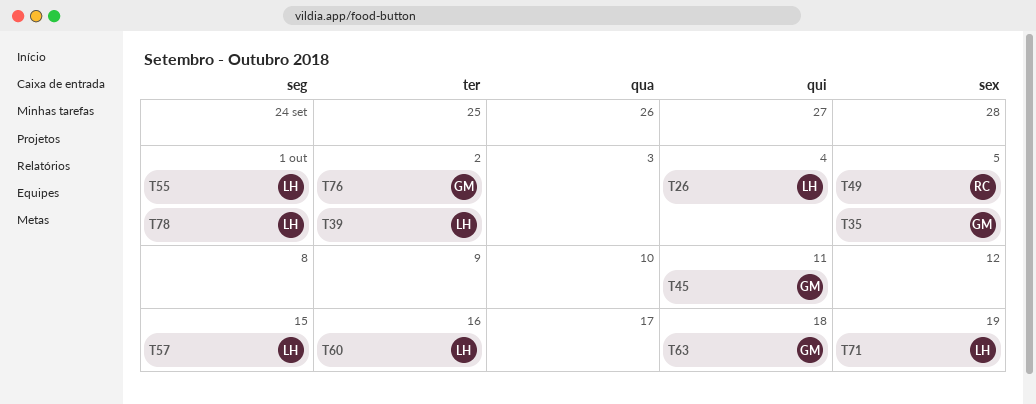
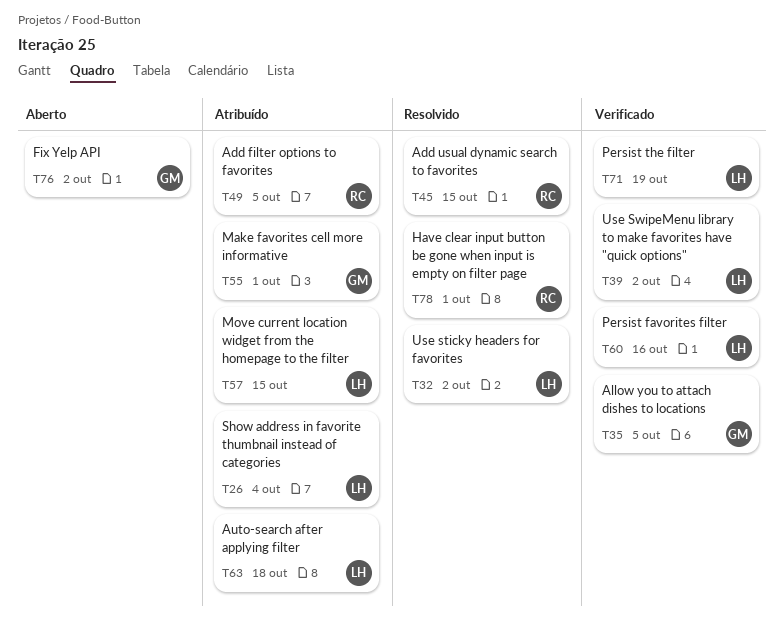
T32: none -> present
T45, owner: GM -> RC
T45, due: Oct 11 -> Oct 15
T55, owner: LH -> GM
T63, owner: GM -> LH
T78, owner: LH -> RC

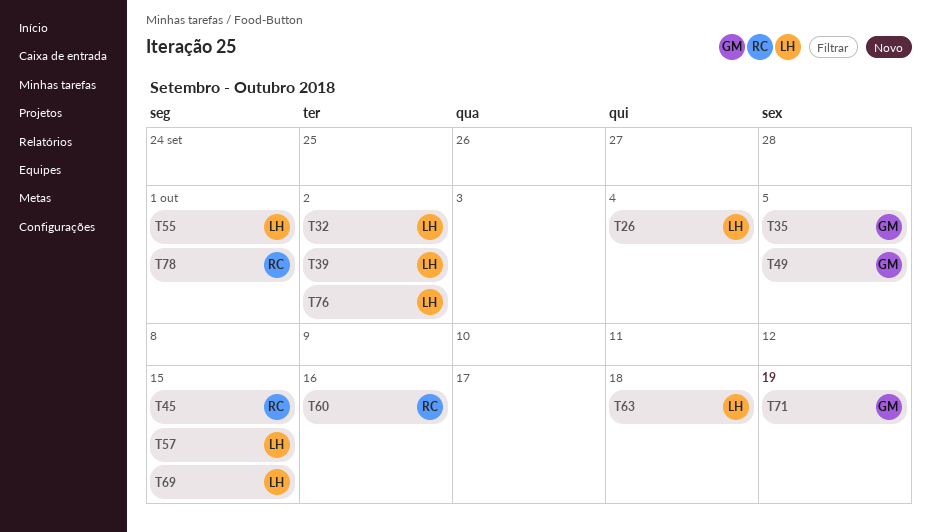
T49, owner: RC -> GM
T55, owner: GM -> LH
T60, owner: LH -> RC
T69: none -> present
T71, owner: LH -> GM
T76, owner: GM -> LH

